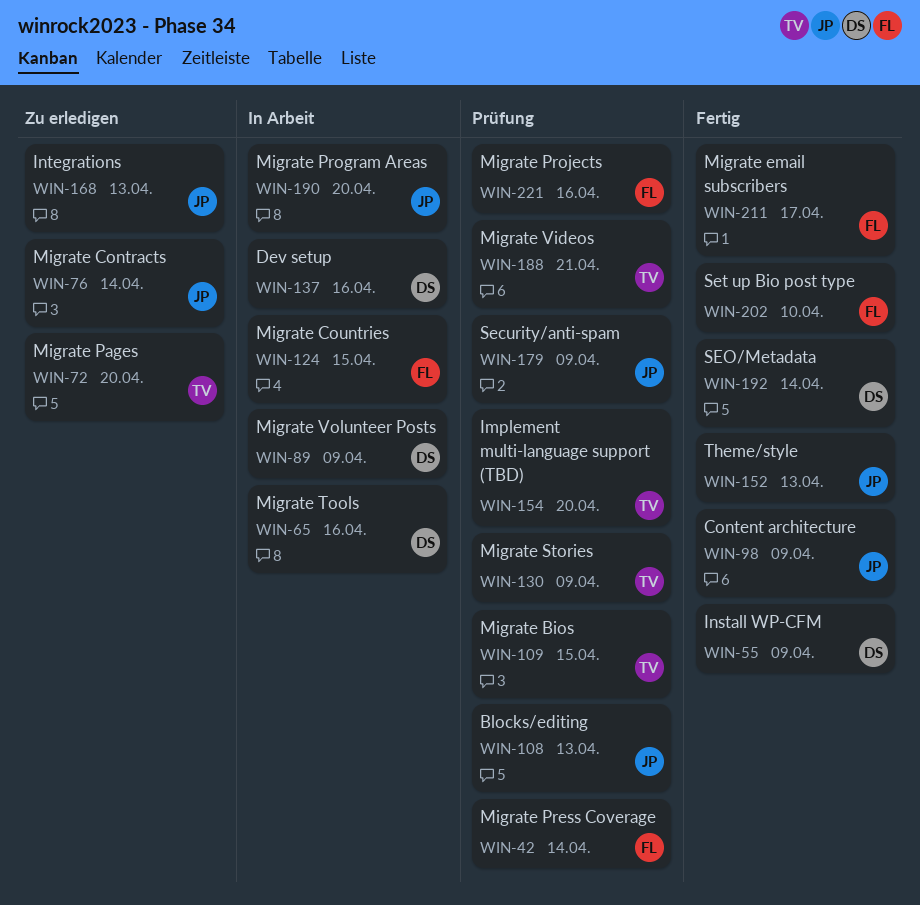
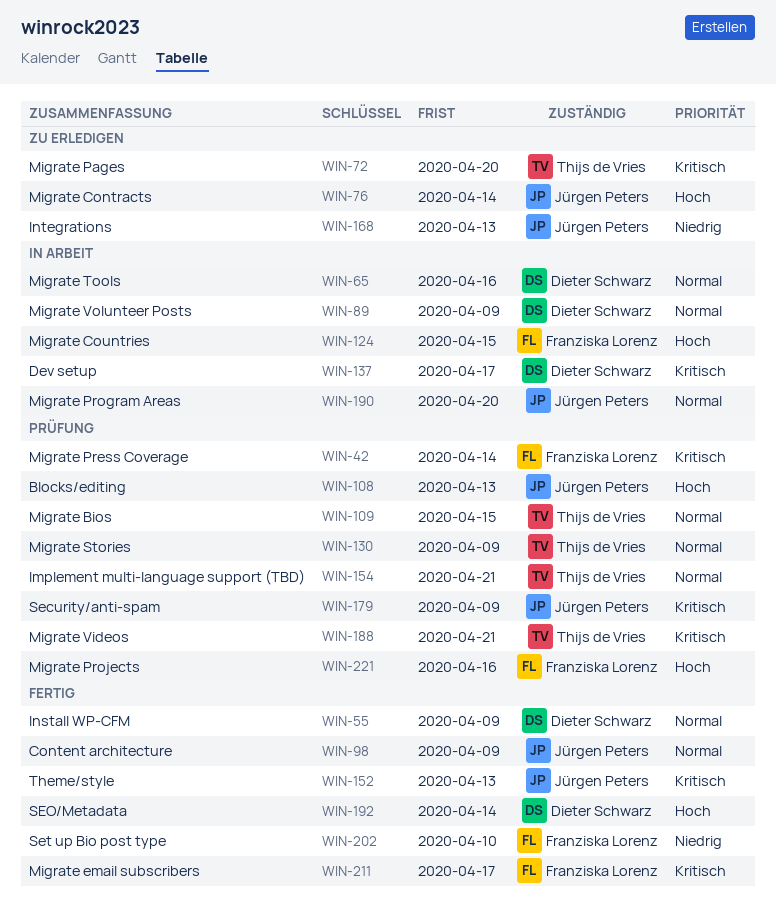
WIN-137, due: Apr 16 -> Apr 17
WIN-154, due: Apr 20 -> Apr 21

